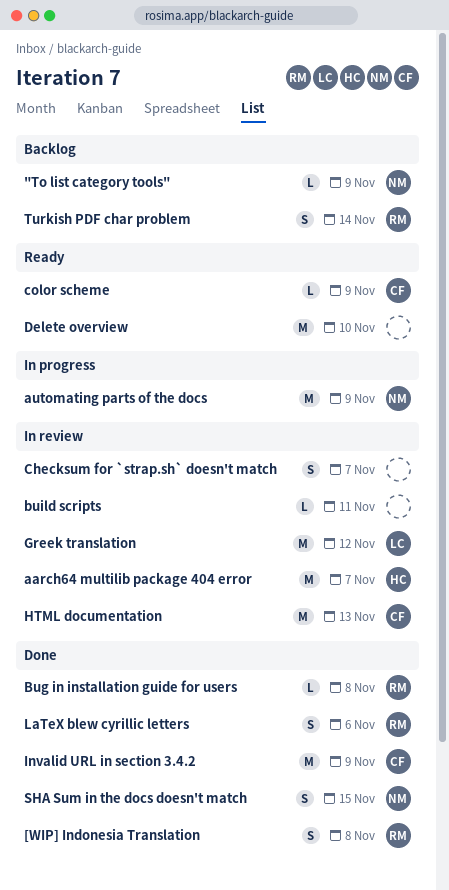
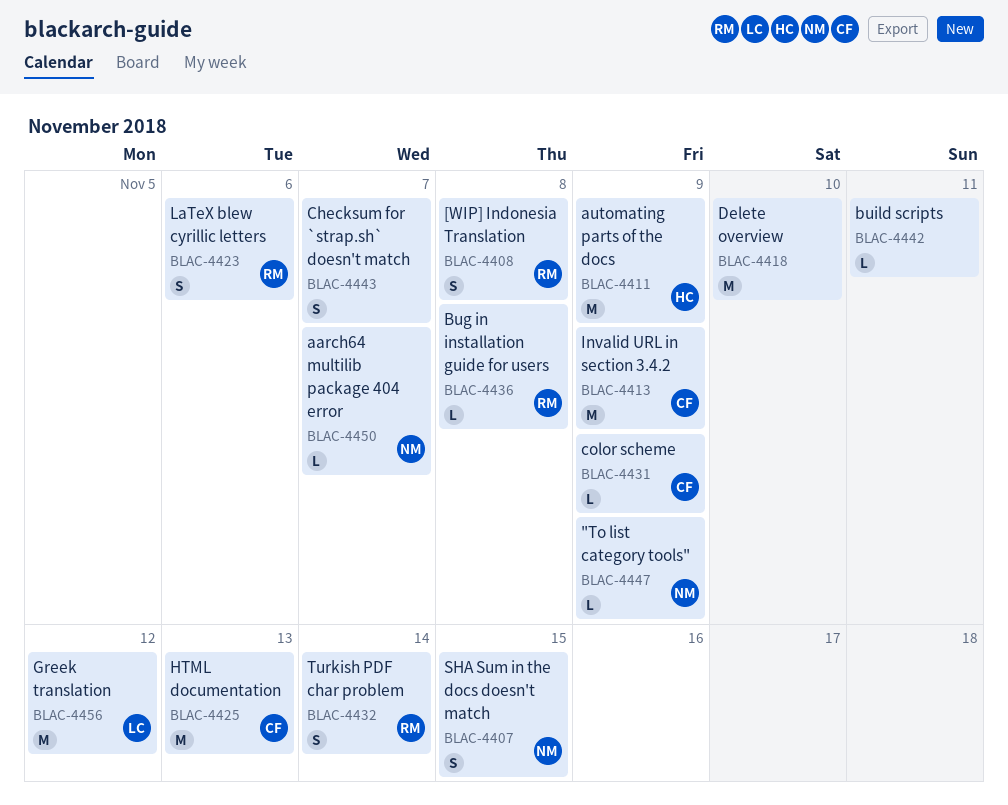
aarch64 multilib package 404 error, owner: HC -> NM
aarch64 multilib package 404 error, estimate: M -> L
automating parts of the docs, owner: NM -> HC

